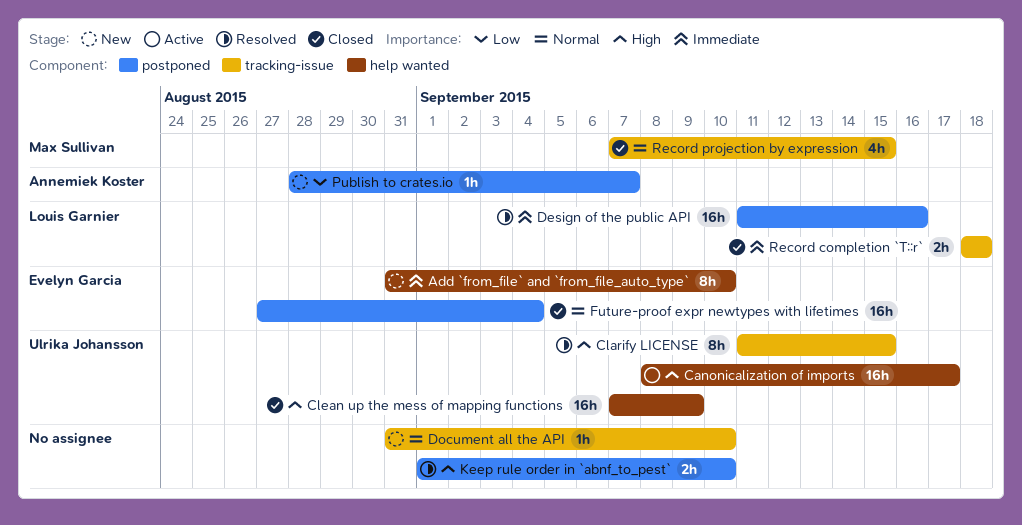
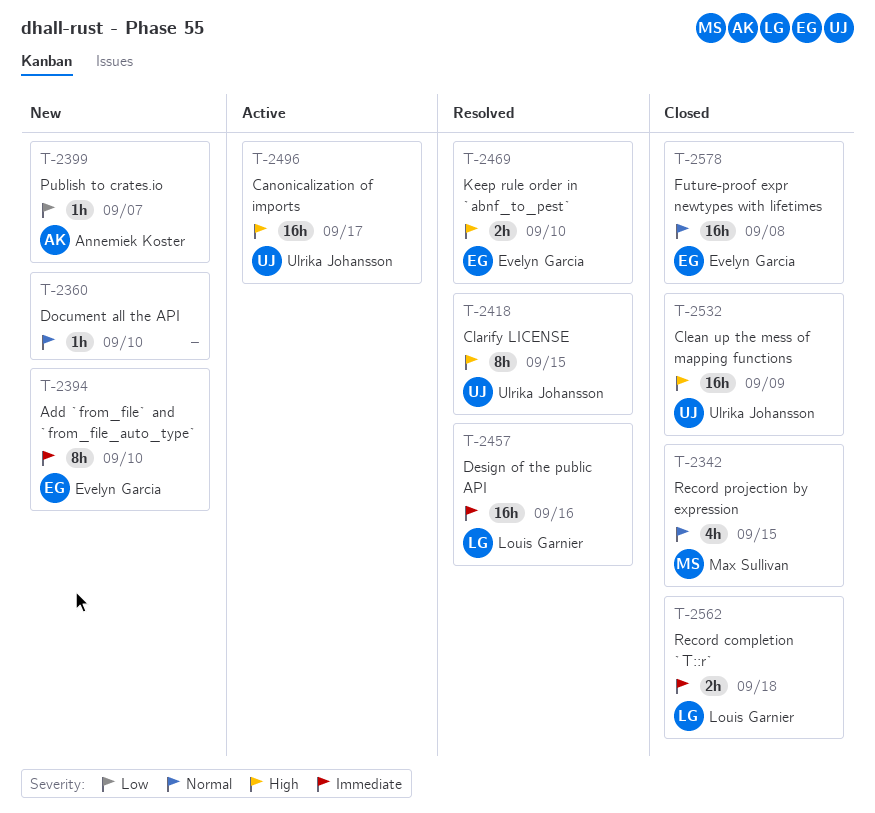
Future-proof expr newtypes with lifetimes, due: Sep 4 -> Sep 8
Keep rule order in `abnf_to_pest`, owner: none -> Evelyn Garcia

